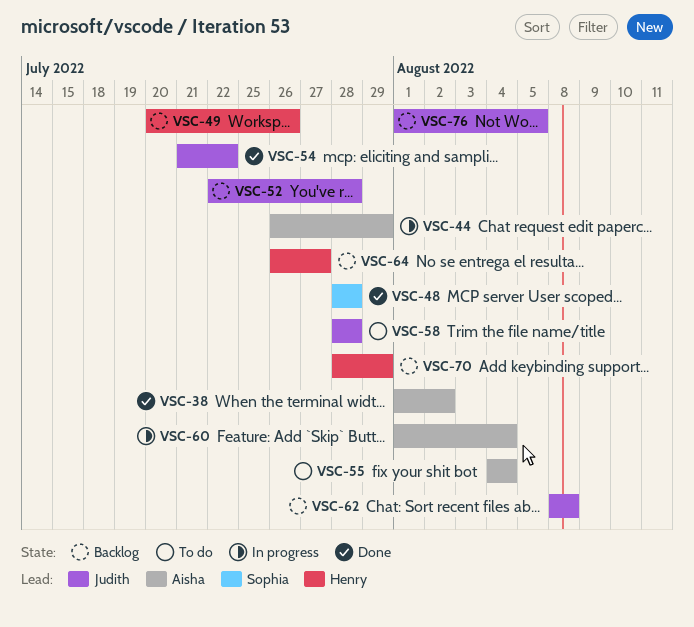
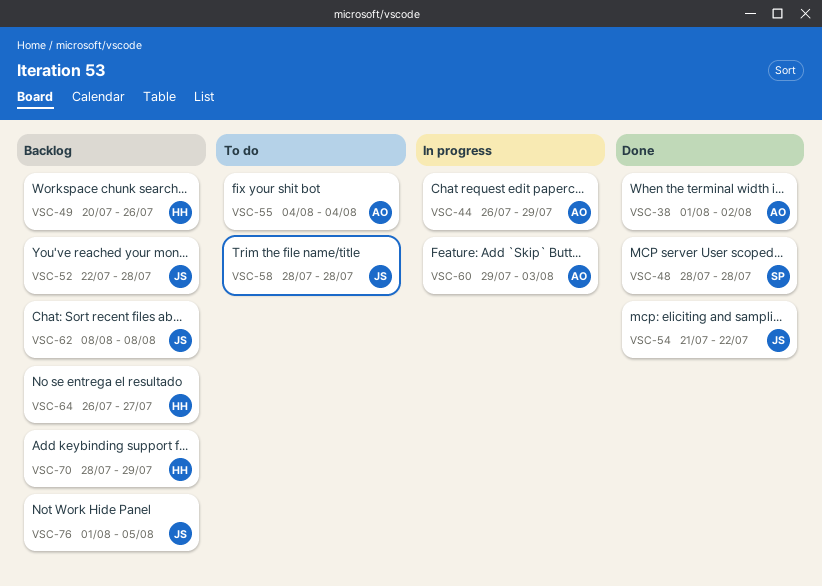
VSC-60, start: Aug 1 -> Jul 29
VSC-60, due: Aug 4 -> Aug 3

